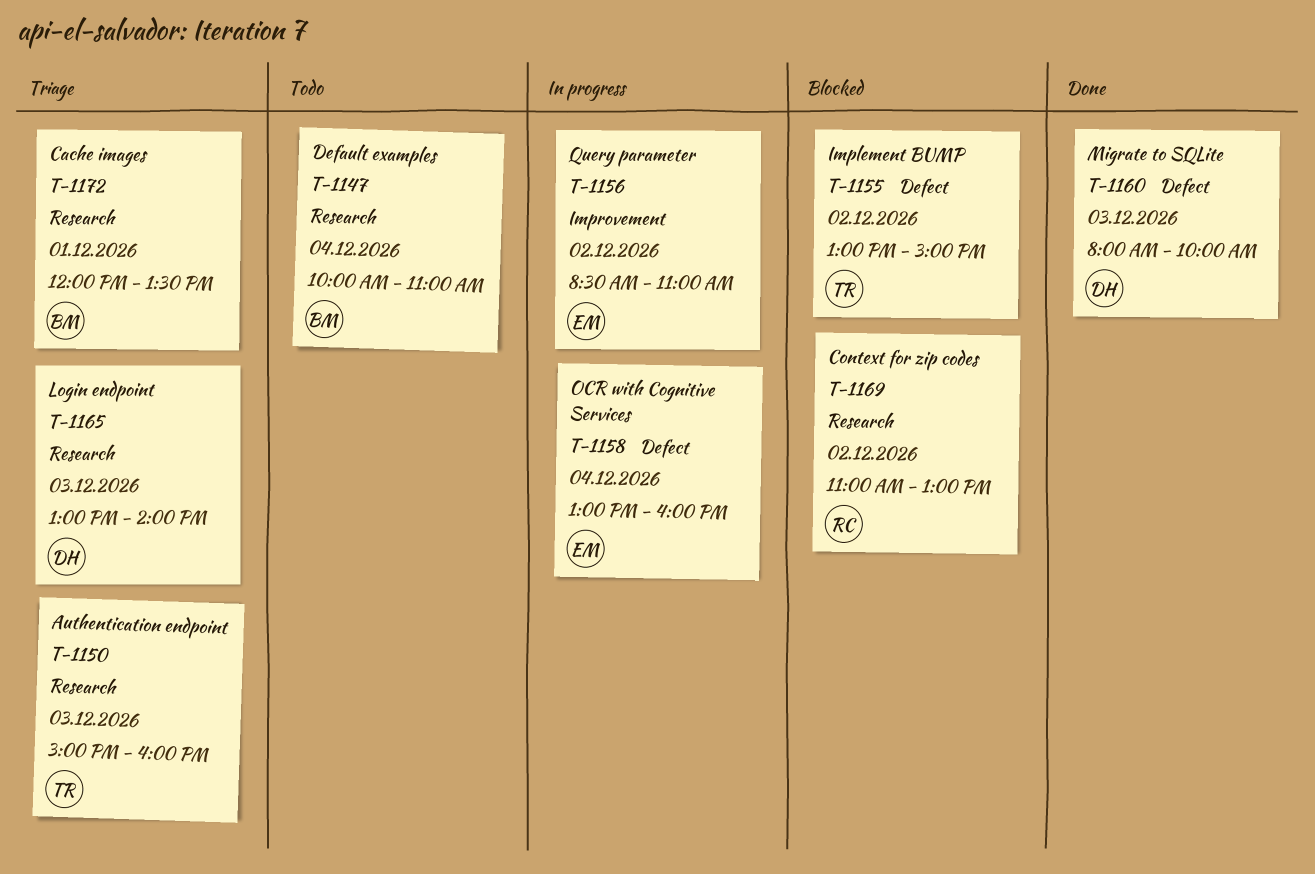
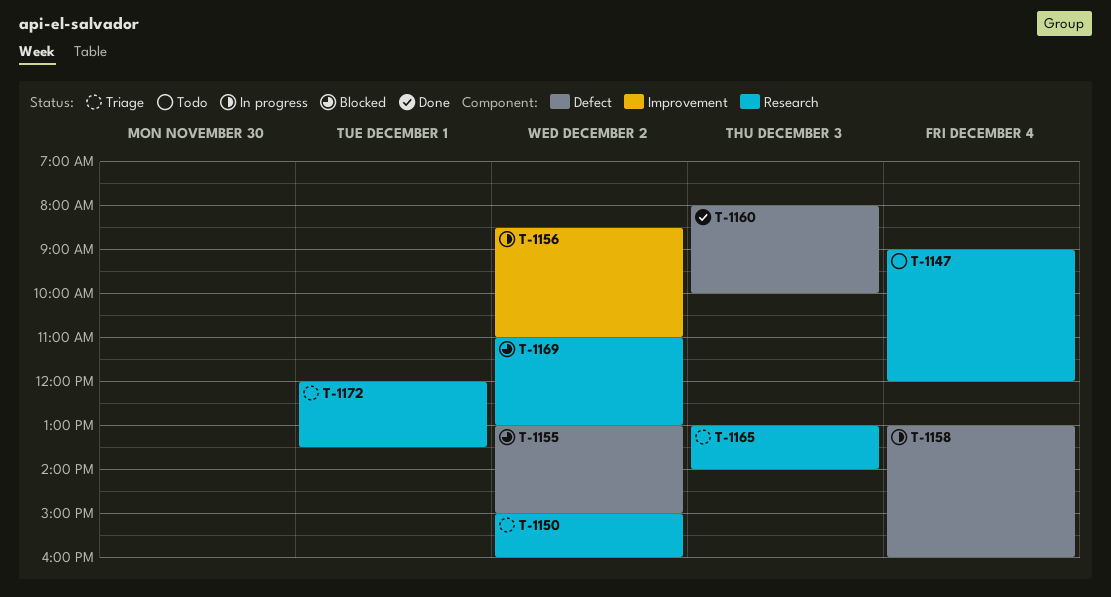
T-1147, begins: 10:00 -> 09:00
T-1147, ends: 11:00 -> 12:00
T-1150, day: Dec 3 -> Dec 2

